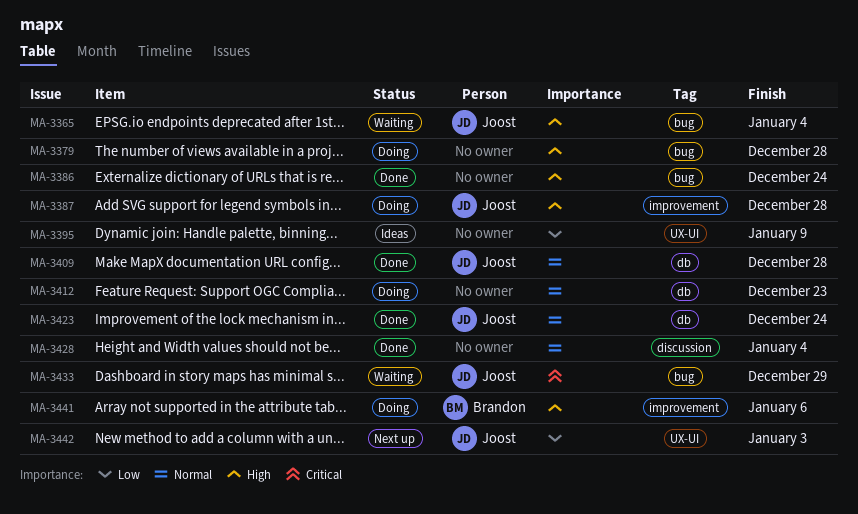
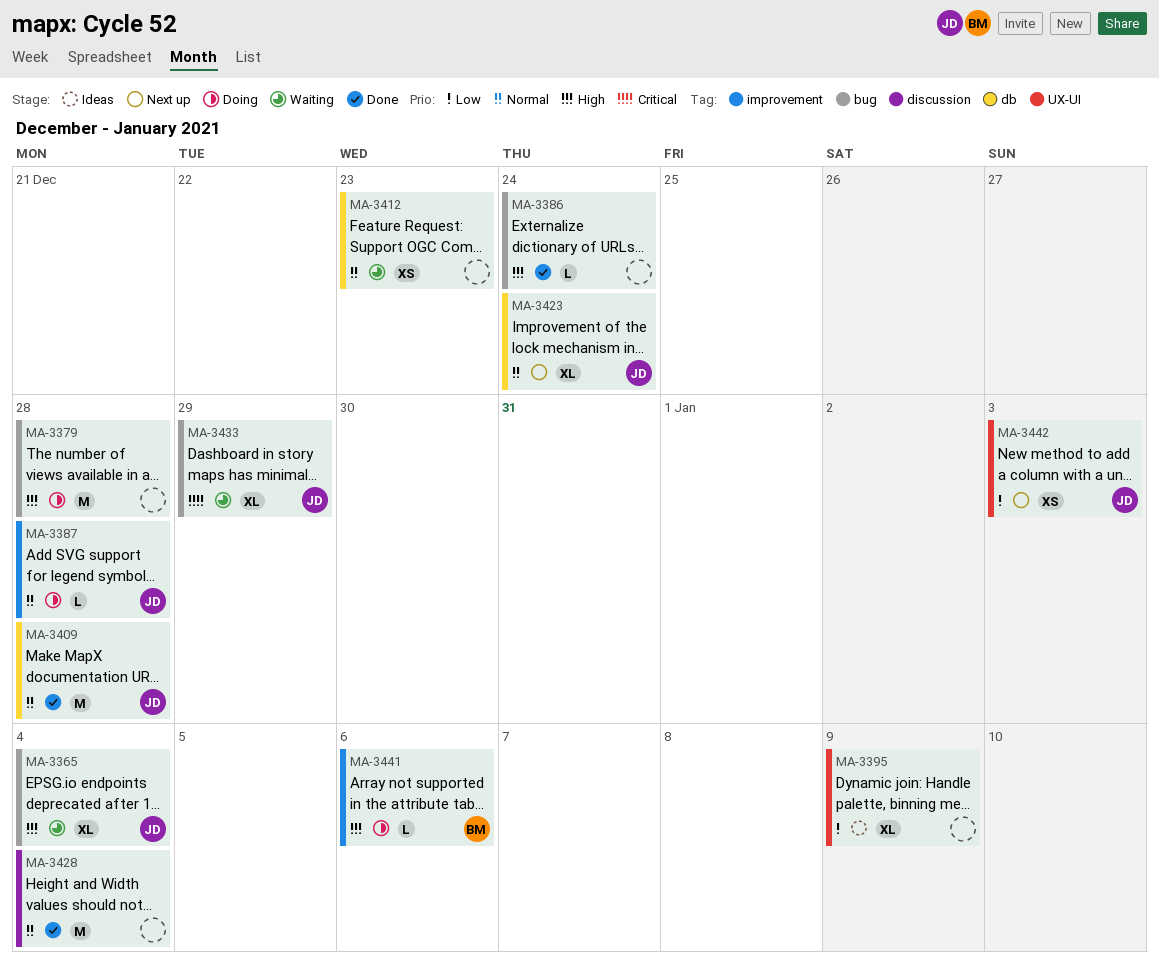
MA-3387, priority: High -> Normal
MA-3412, status: Doing -> Waiting
MA-3423, status: Done -> Next up

